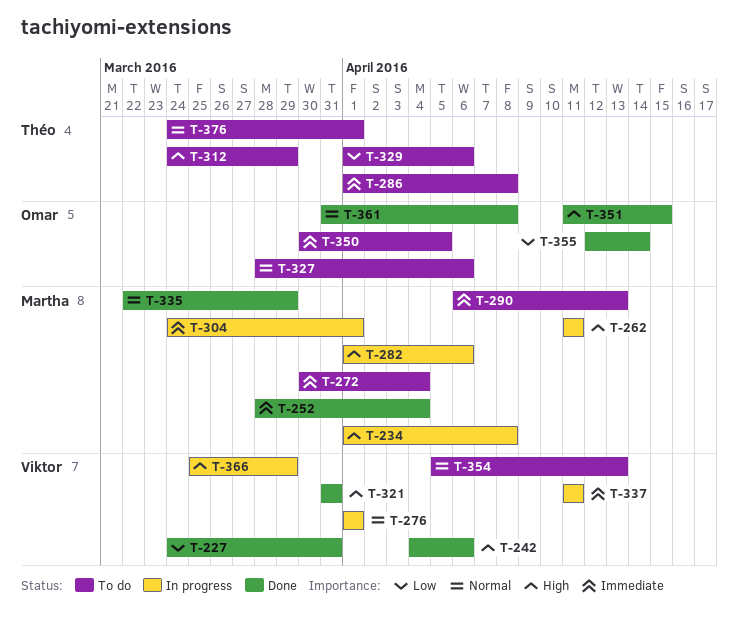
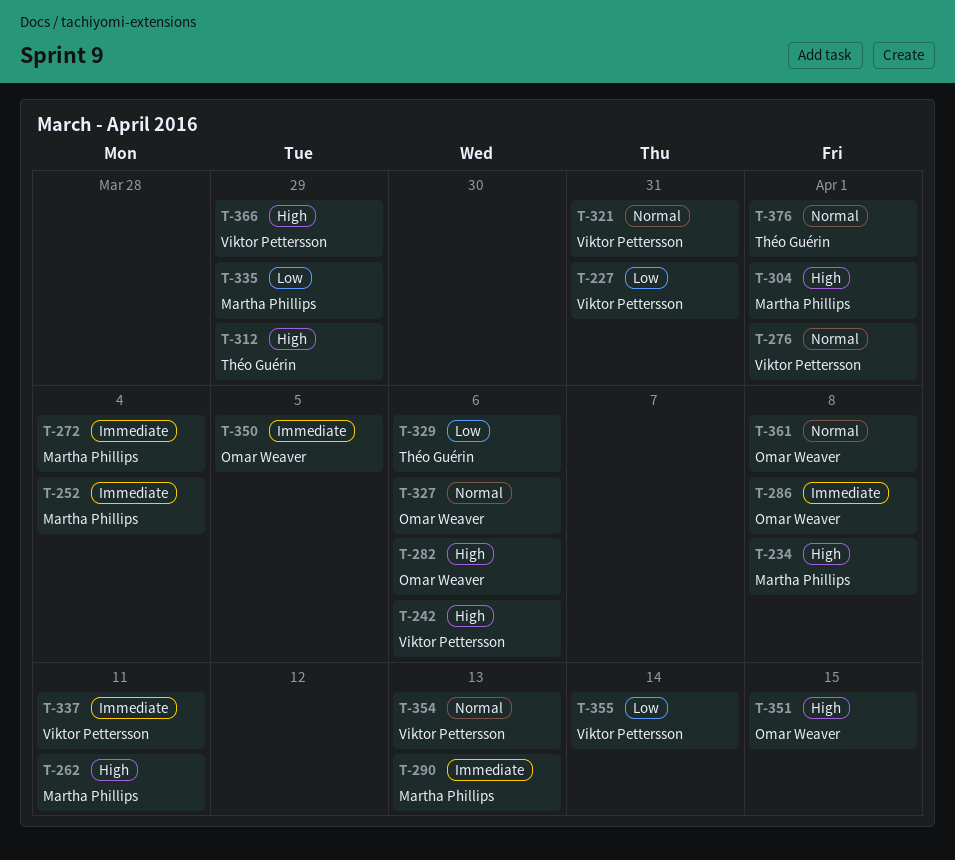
T-282, owner: Martha Phillips -> Omar Weaver
T-286, owner: Théo Guérin -> Omar Weaver
T-304, priority: Immediate -> High
T-321, priority: High -> Normal
T-335, priority: Normal -> Low
T-355, owner: Omar Weaver -> Viktor Pettersson

